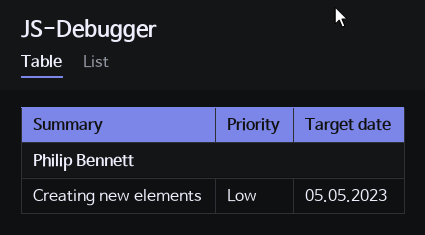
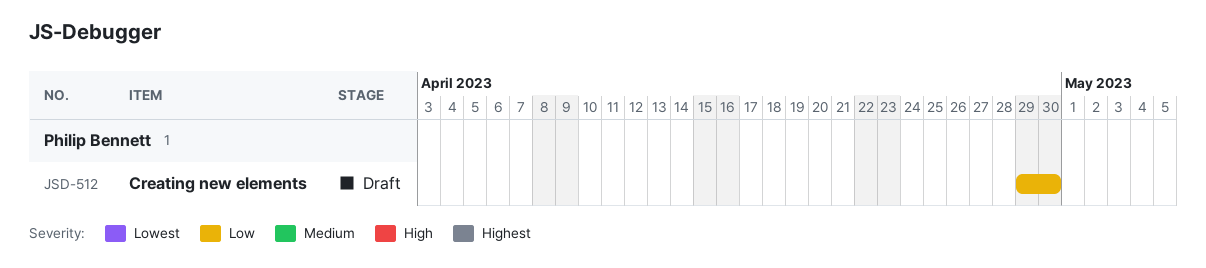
Creating new elements, due: May 5 -> Apr 30

